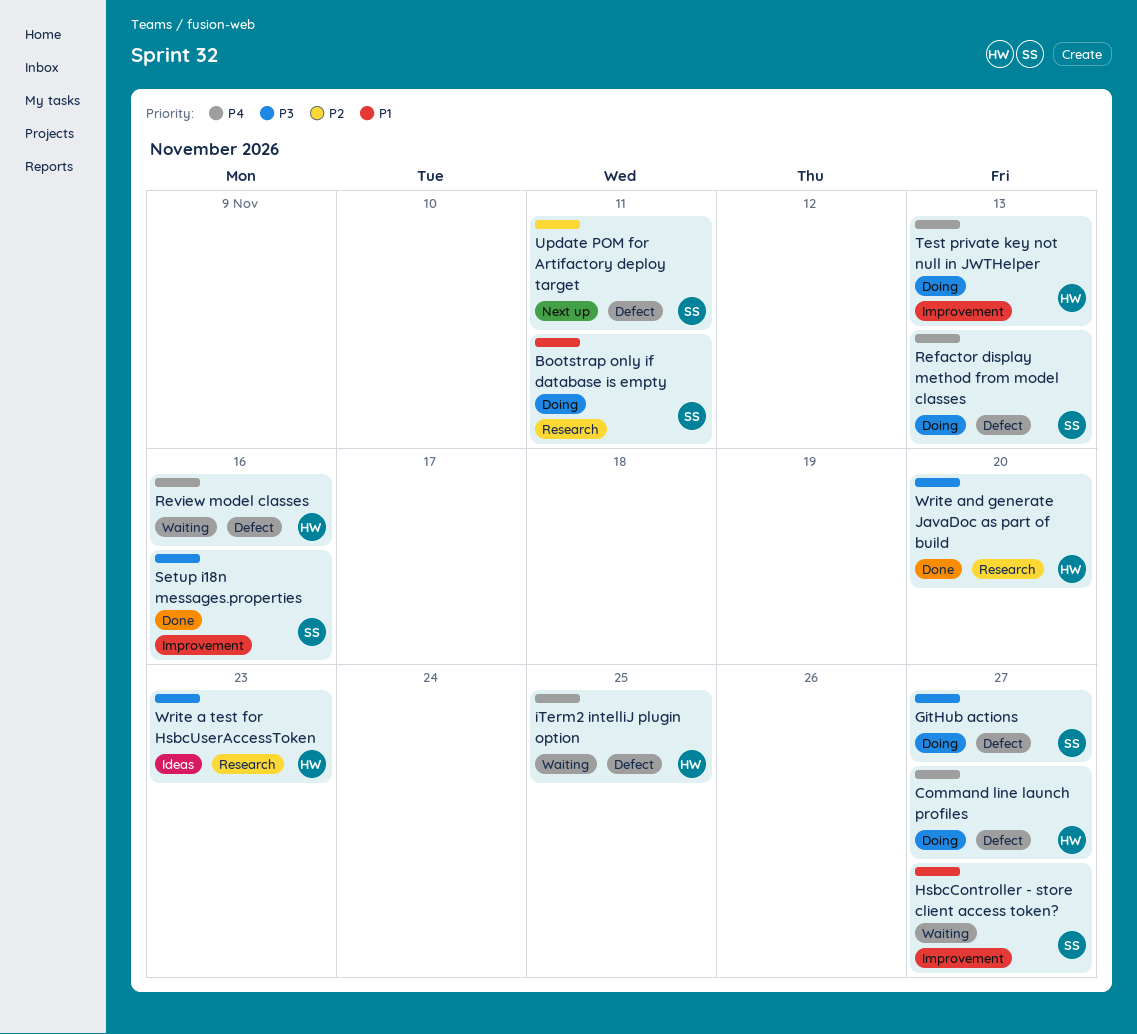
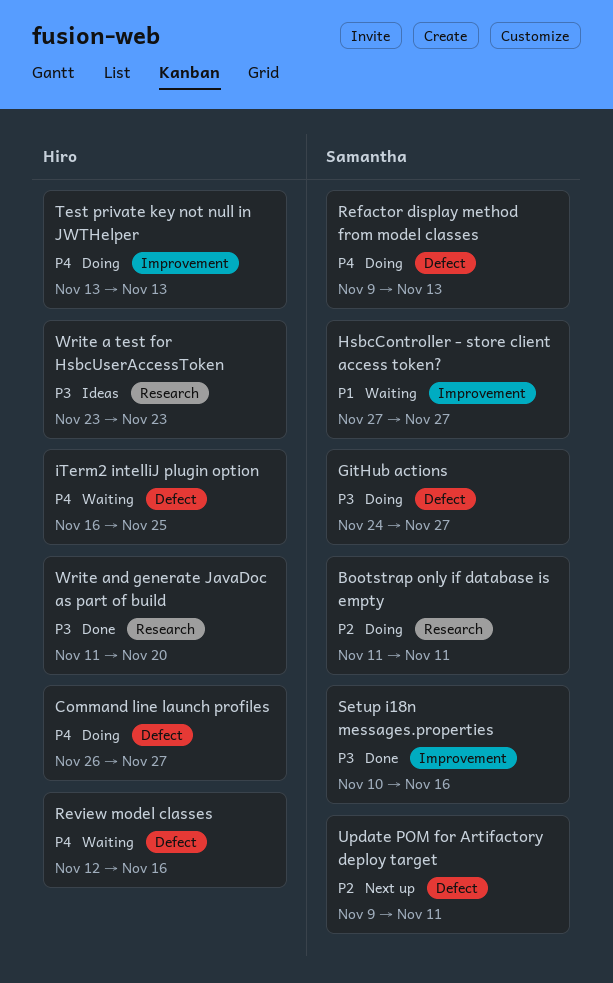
Bootstrap only if database is empty, priority: P1 -> P2

